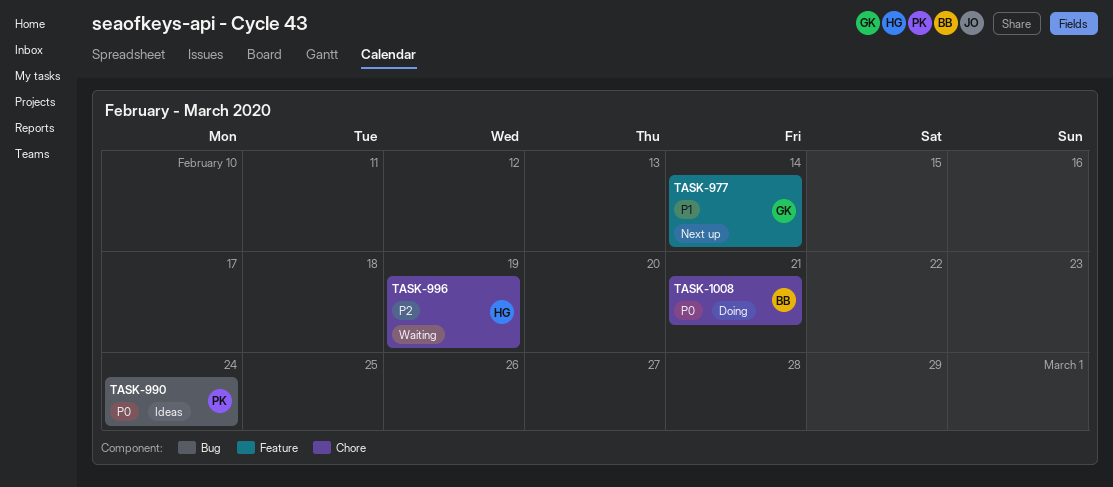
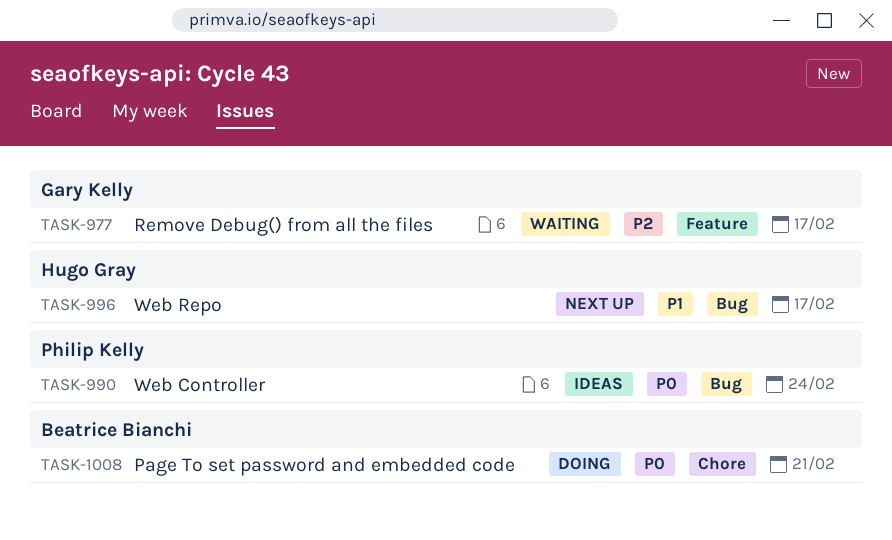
TASK-977, status: Next up -> Waiting
TASK-977, priority: P1 -> P2
TASK-977, due: Feb 14 -> Feb 17
TASK-996, status: Waiting -> Next up
TASK-996, priority: P2 -> P1
TASK-996, label: Chore -> Bug
TASK-996, due: Feb 19 -> Feb 17

